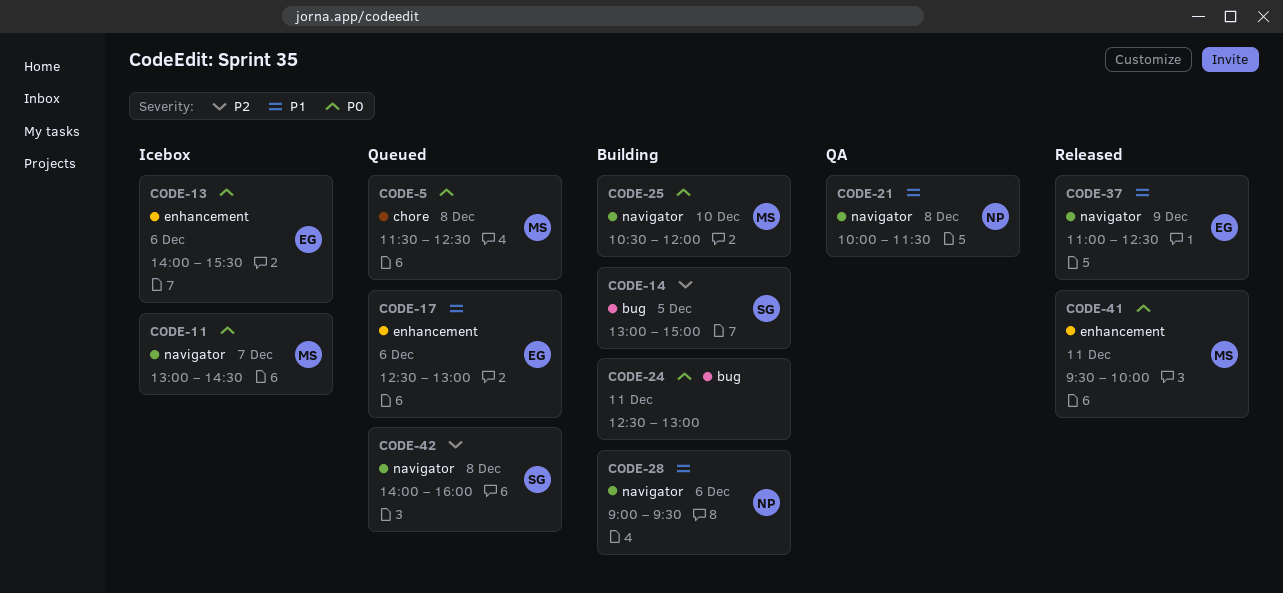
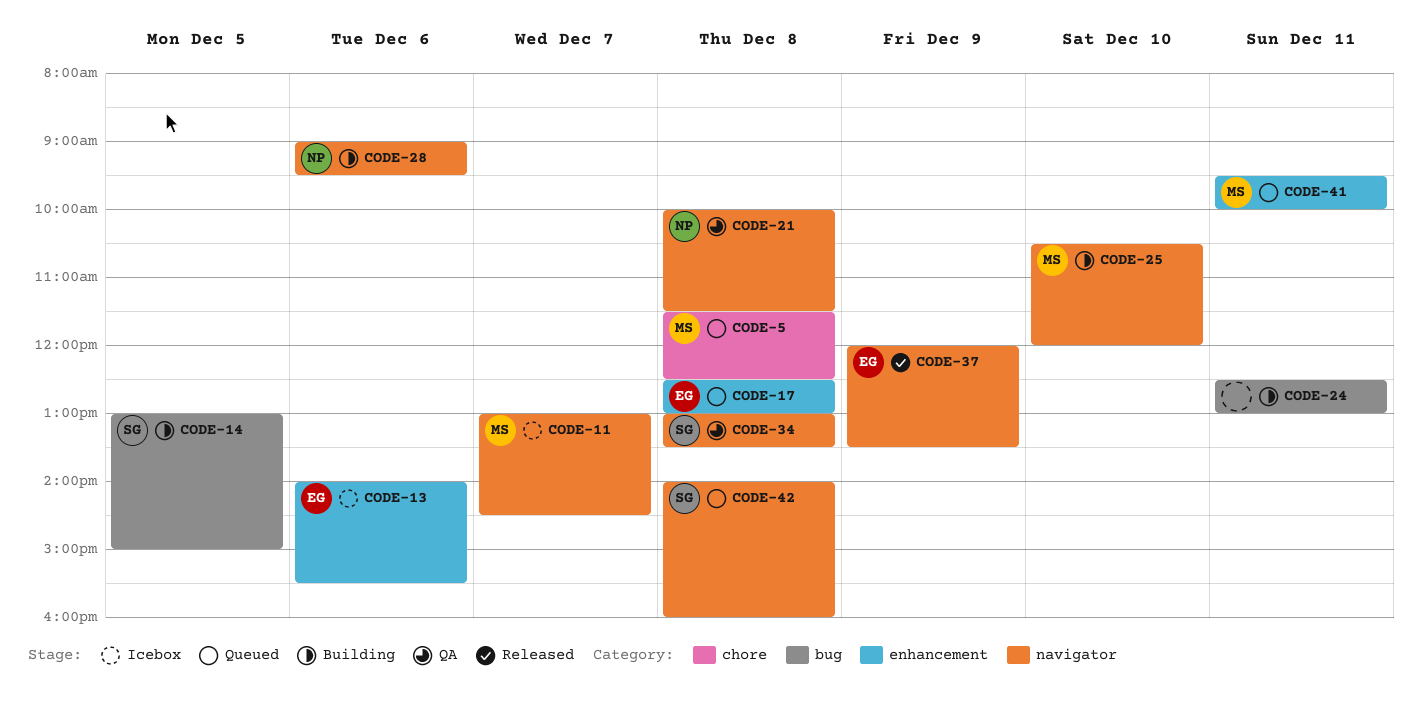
CODE-17, day: Dec 6 -> Dec 8
CODE-34: none -> present
CODE-37, begins: 11:00 -> 12:00
CODE-37, ends: 12:30 -> 13:30
CODE-41, status: Released -> Queued

